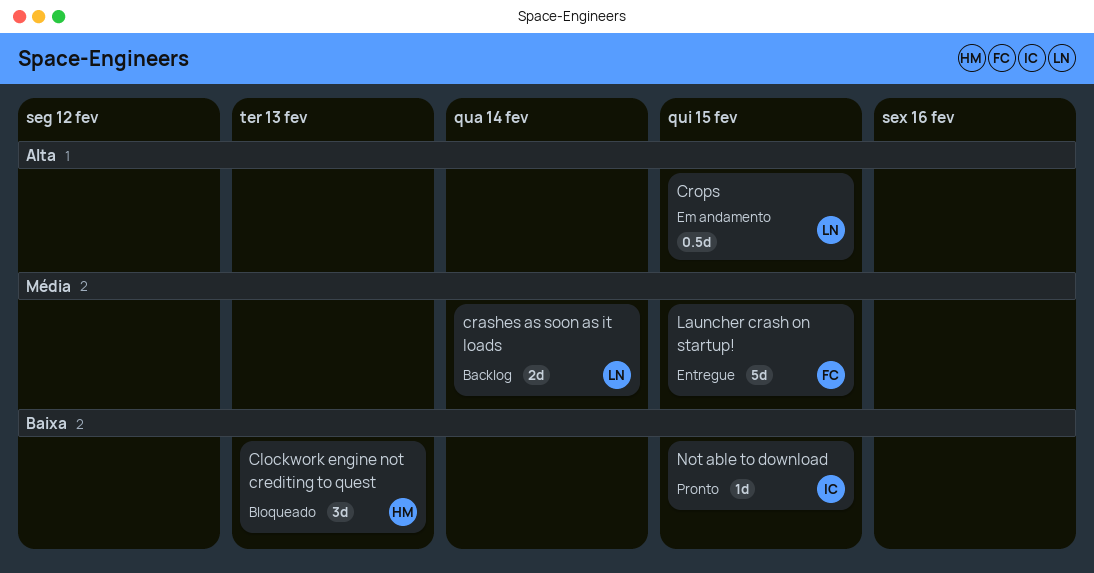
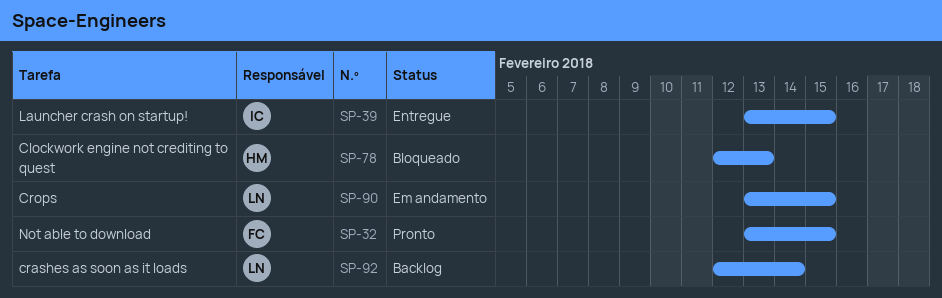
Launcher crash on startup!, owner: FC -> IC
Not able to download, owner: IC -> FC

